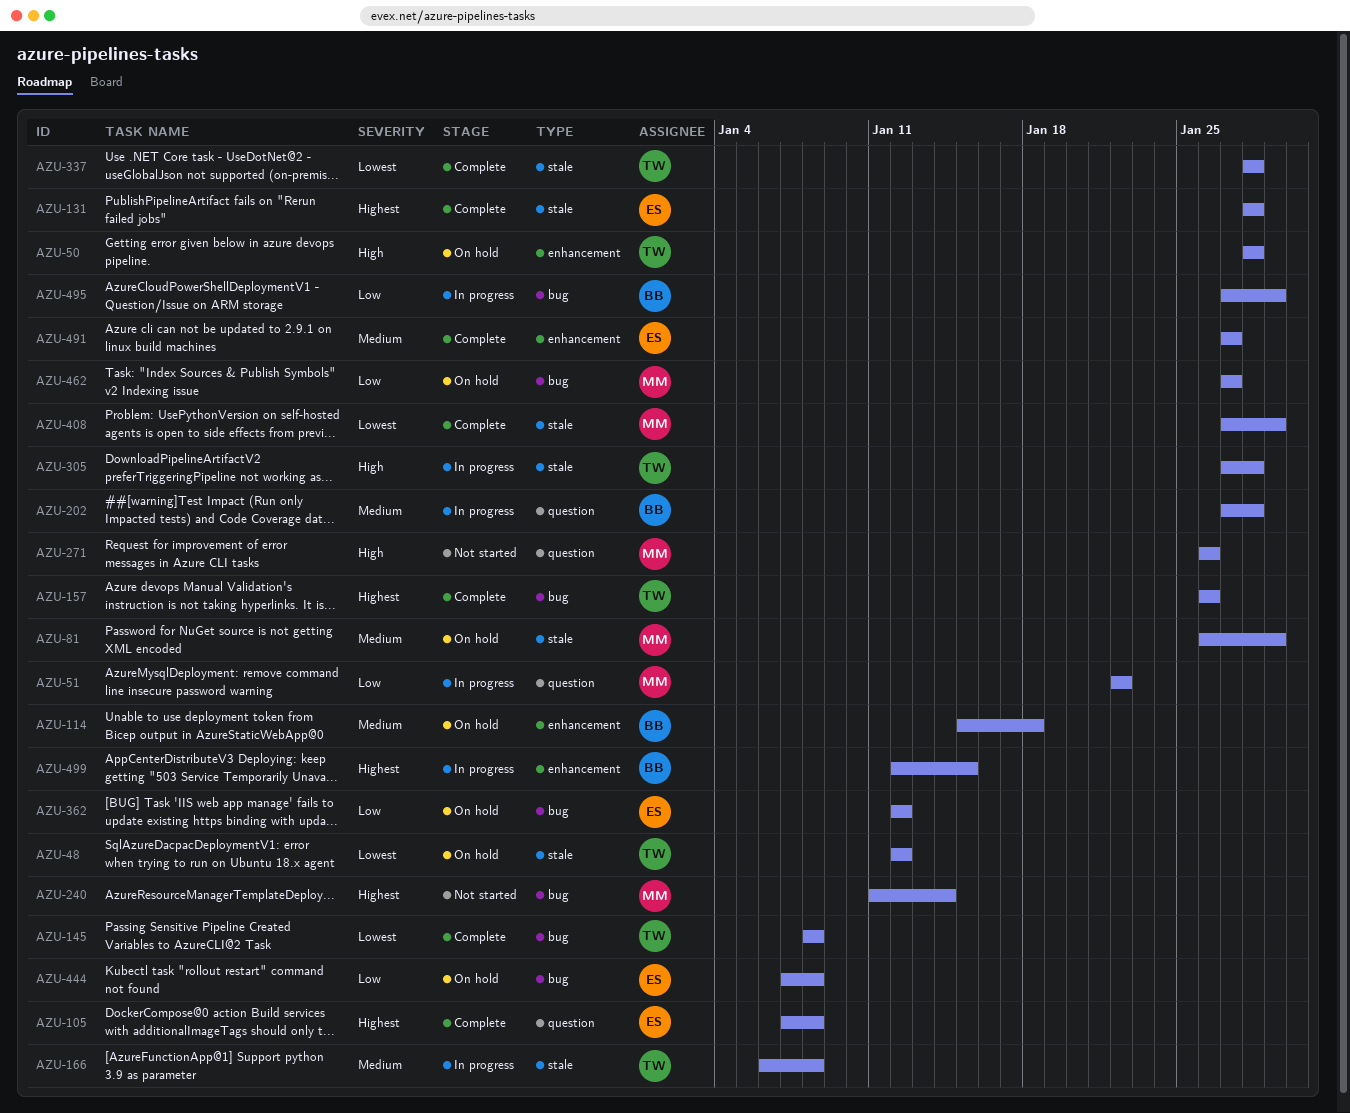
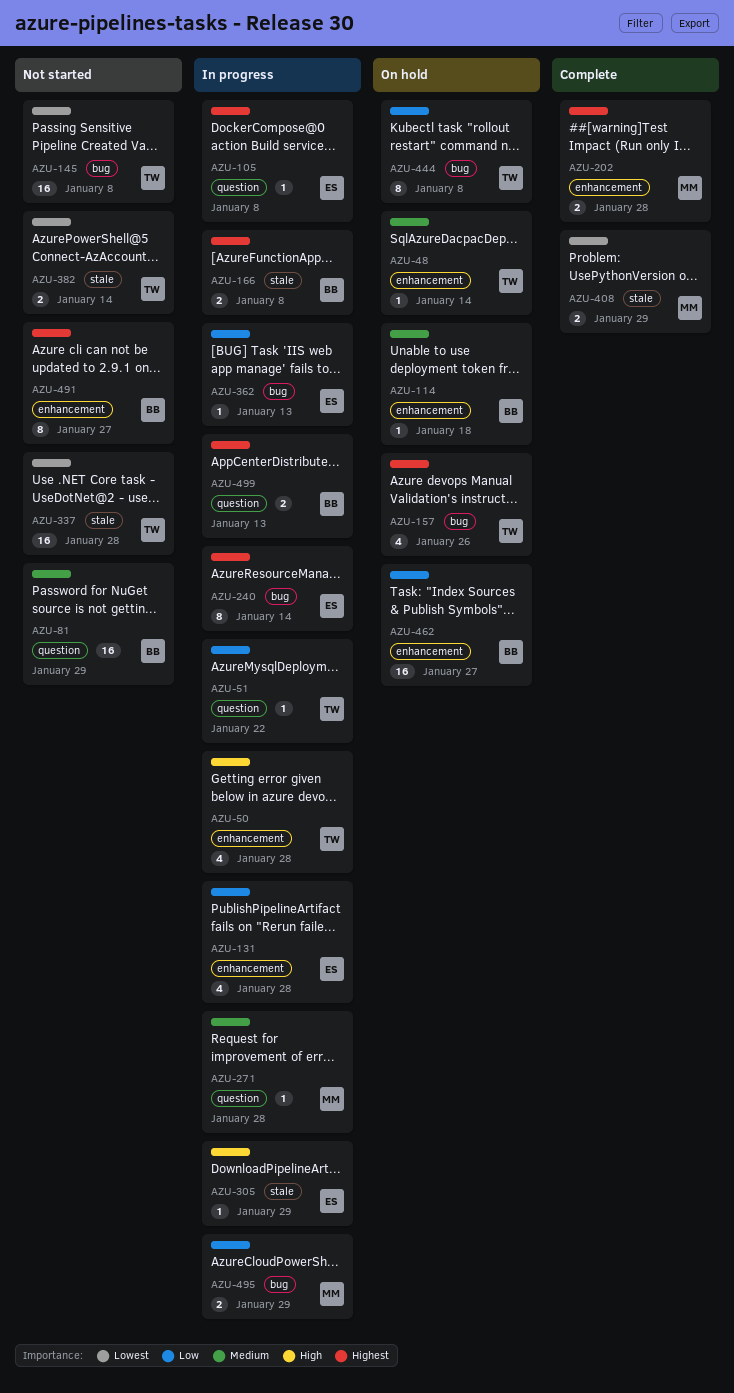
AZU-48, priority: Lowest -> Medium
AZU-48, label: stale -> enhancement
AZU-48, due: Jan 12 -> Jan 14
AZU-50, status: On hold -> In progress
AZU-51, owner: MM -> TW
AZU-81, status: On hold -> Not started
AZU-81, owner: MM -> BB
AZU-81, label: stale -> question
AZU-105, status: Complete -> In progress
AZU-131, status: Complete -> In progress
AZU-131, priority: Highest -> Low
AZU-131, label: stale -> enhancement
AZU-145, status: Complete -> Not started
AZU-157, status: Complete -> On hold
AZU-166, owner: TW -> BB
AZU-166, priority: Medium -> Highest
AZU-202, status: In progress -> Complete
AZU-202, owner: BB -> MM
AZU-202, priority: Medium -> Highest
AZU-202, label: question -> enhancement
AZU-240, status: Not started -> In progress
AZU-240, owner: MM -> ES
AZU-271, status: Not started -> In progress
AZU-271, priority: High -> Medium
AZU-271, due: Jan 26 -> Jan 28
AZU-305, owner: TW -> ES
AZU-305, due: Jan 28 -> Jan 29
AZU-337, status: Complete -> Not started
AZU-362, status: On hold -> In progress
AZU-362, due: Jan 12 -> Jan 13
AZU-382: none -> present
AZU-444, owner: ES -> TW
AZU-462, owner: MM -> BB
AZU-462, label: bug -> enhancement
AZU-491, status: Complete -> Not started
AZU-491, owner: ES -> BB
AZU-491, priority: Medium -> Highest
AZU-495, owner: BB -> MM
AZU-499, label: enhancement -> question
AZU-499, due: Jan 15 -> Jan 13

